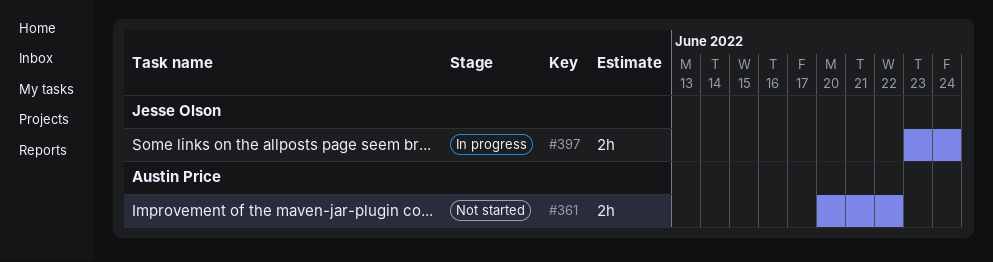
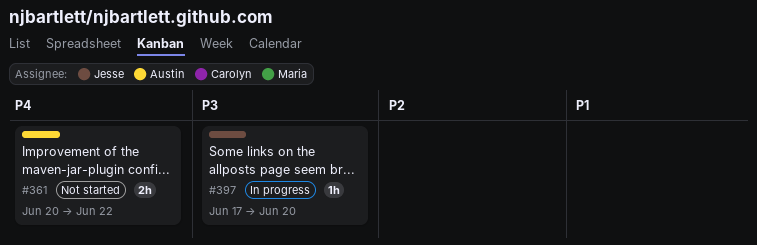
#397, estimate: 2h -> 1h
#397, start: Jun 23 -> Jun 17
#397, due: Jun 24 -> Jun 20

